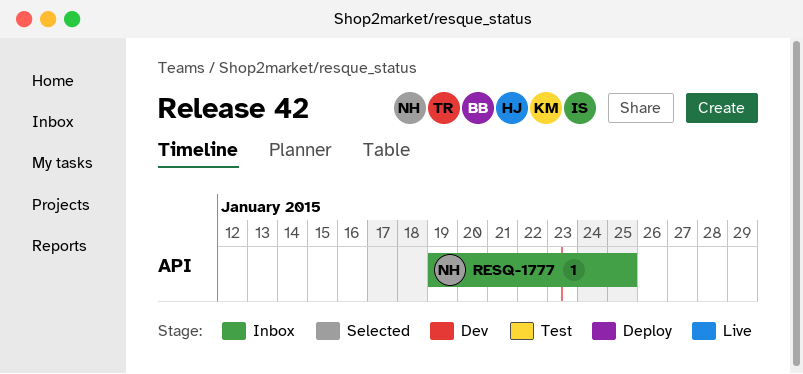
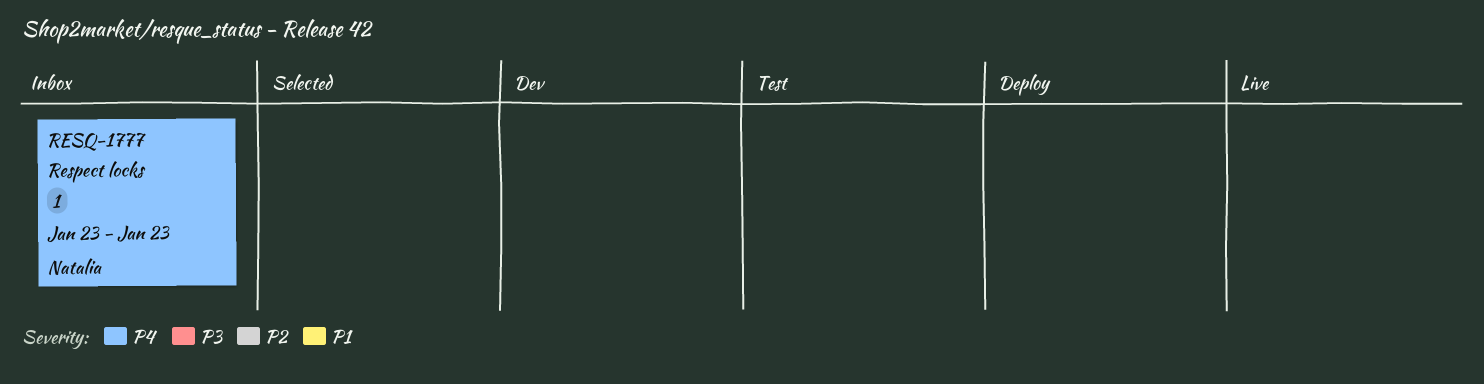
RESQ-1777, start: Jan 19 -> Jan 23
RESQ-1777, due: Jan 25 -> Jan 23

